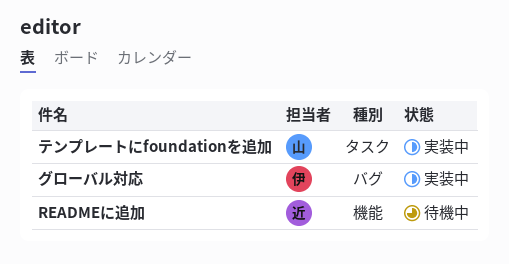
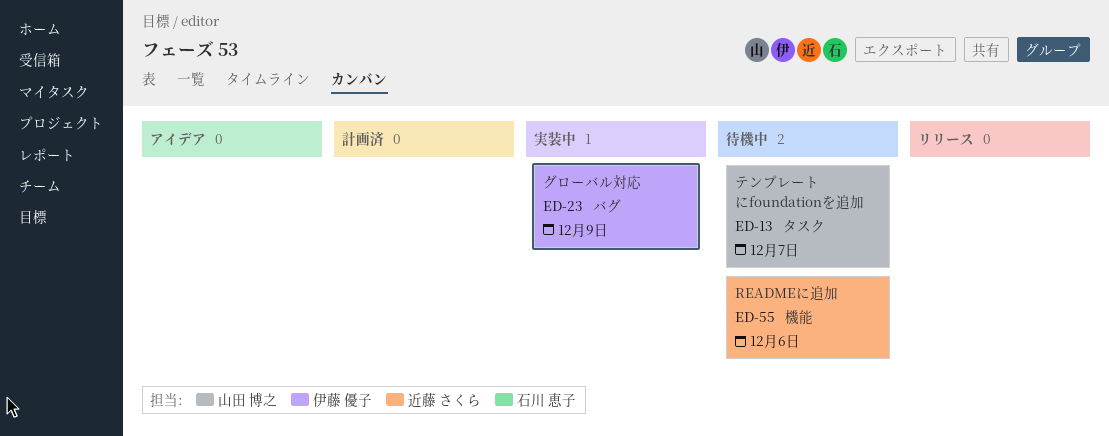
テンプレートにfoundationを追加, status: 実装中 -> 待機中

